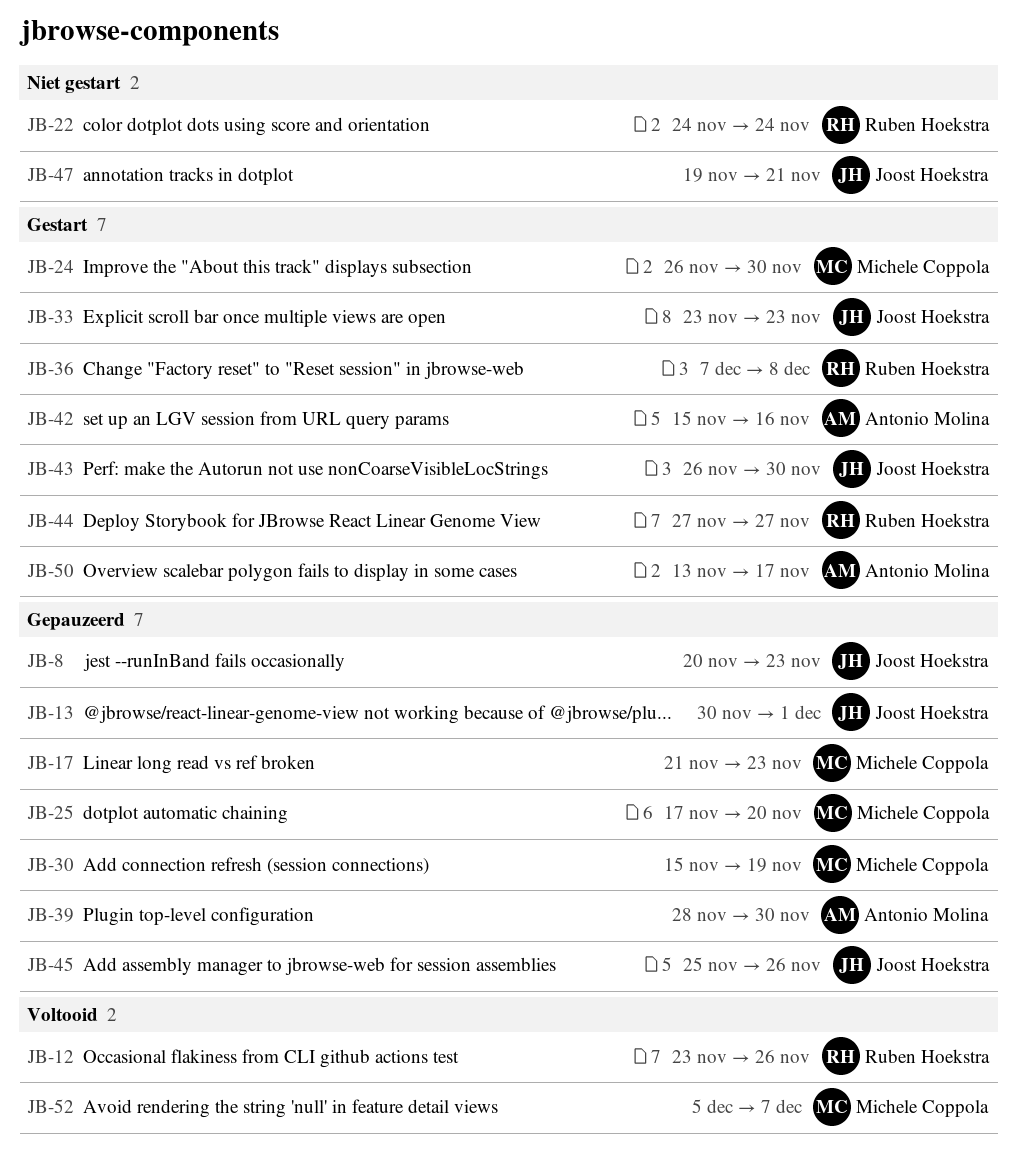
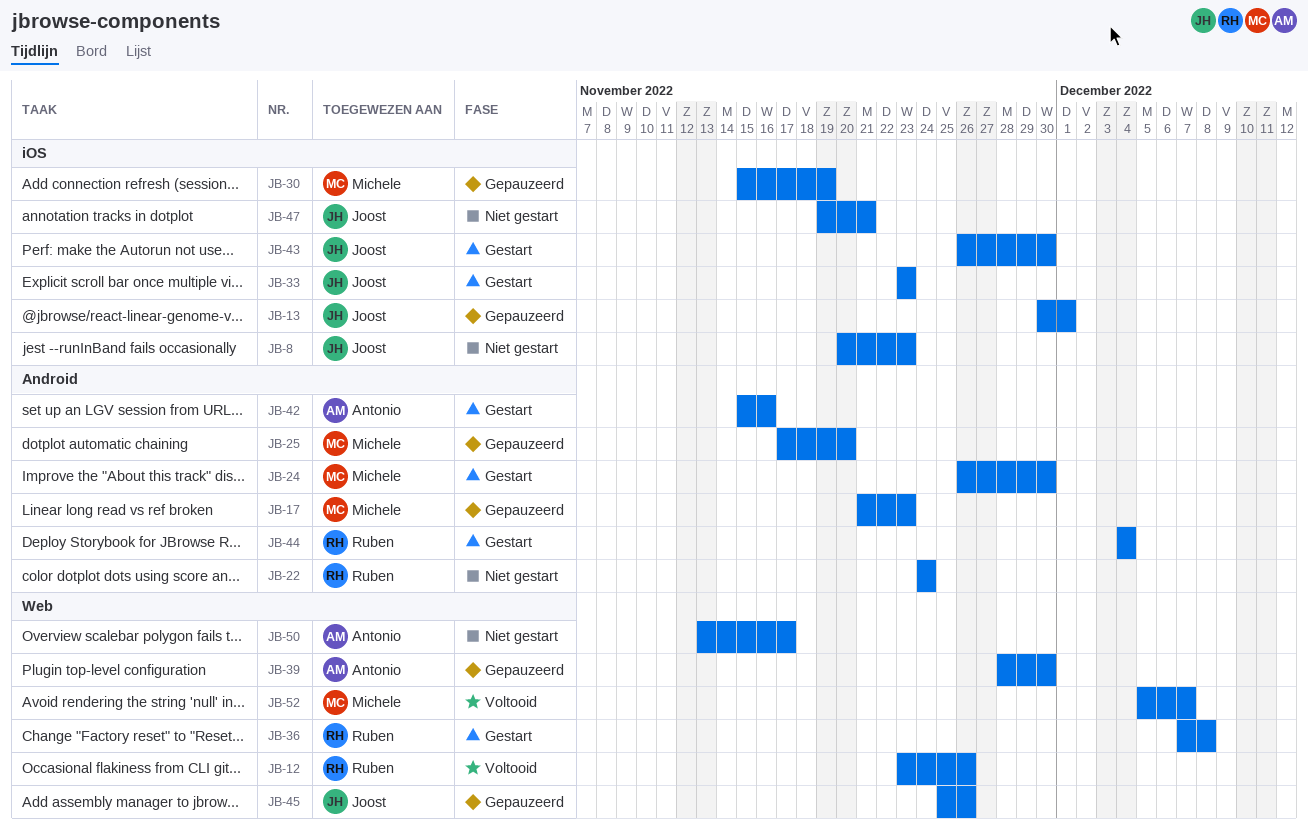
JB-8, status: Gepauzeerd -> Niet gestart
JB-44, start: Nov 27 -> Dec 4
JB-44, due: Nov 27 -> Dec 4
JB-50, status: Gestart -> Niet gestart

